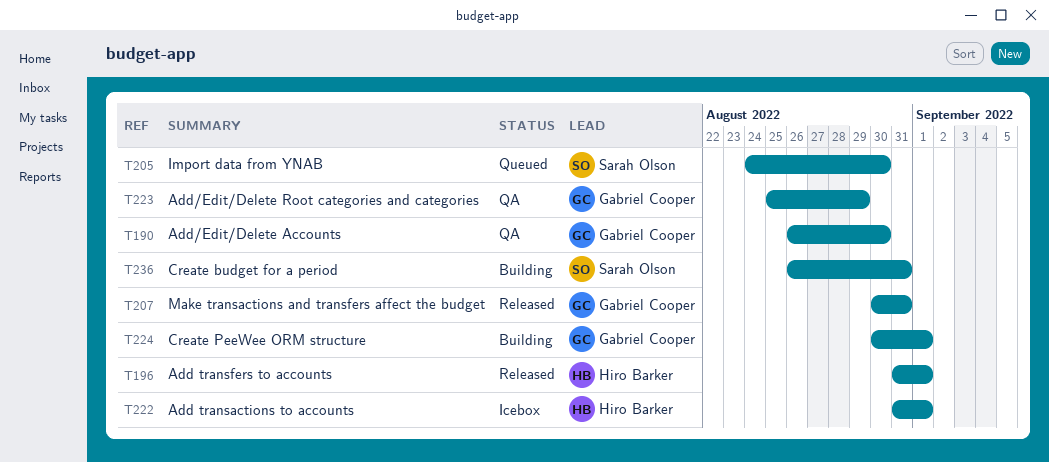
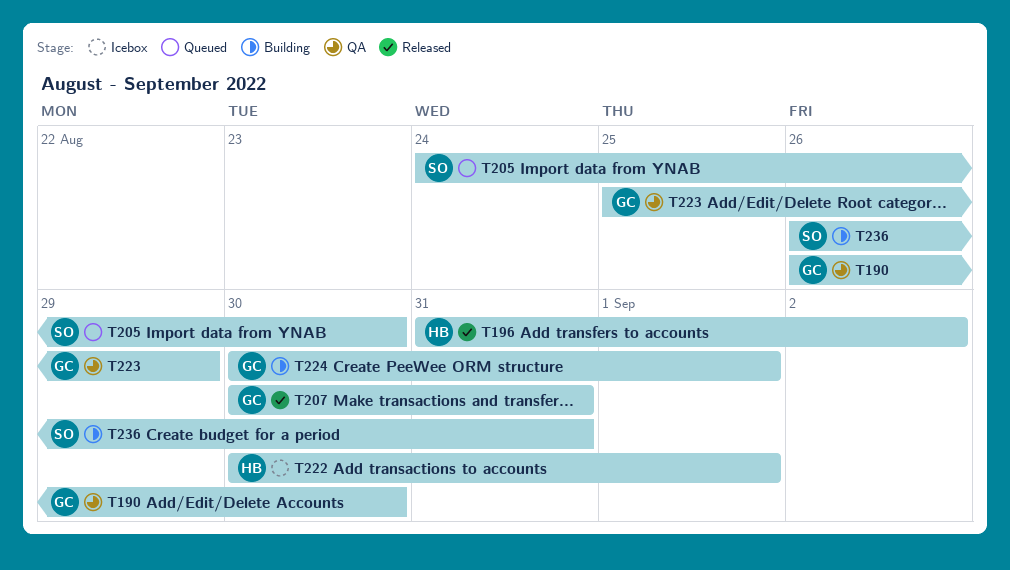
T196, due: Sep 1 -> Sep 2
T222, start: Aug 31 -> Aug 30

